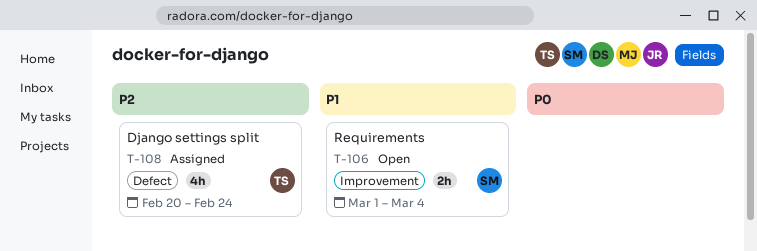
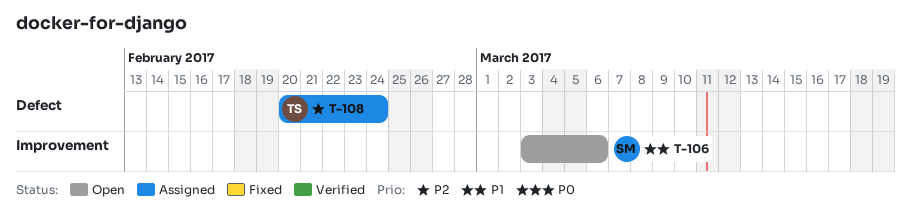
T-106, start: Mar 1 -> Mar 3
T-106, due: Mar 4 -> Mar 6

